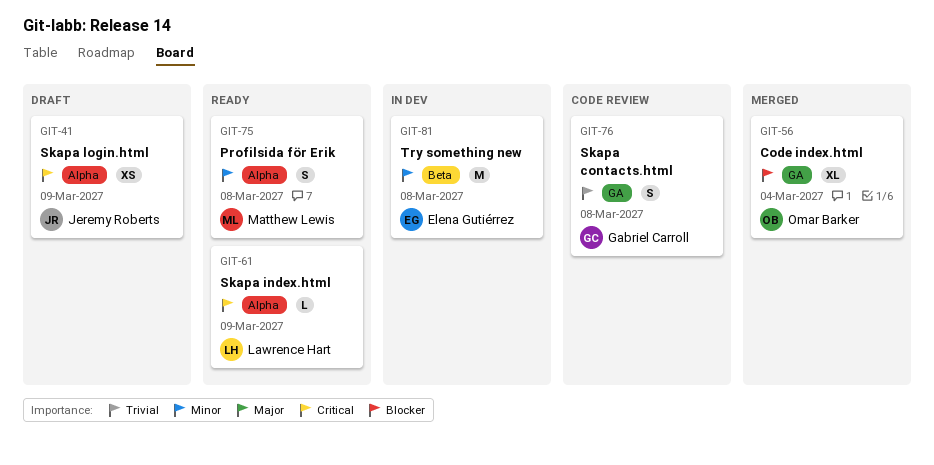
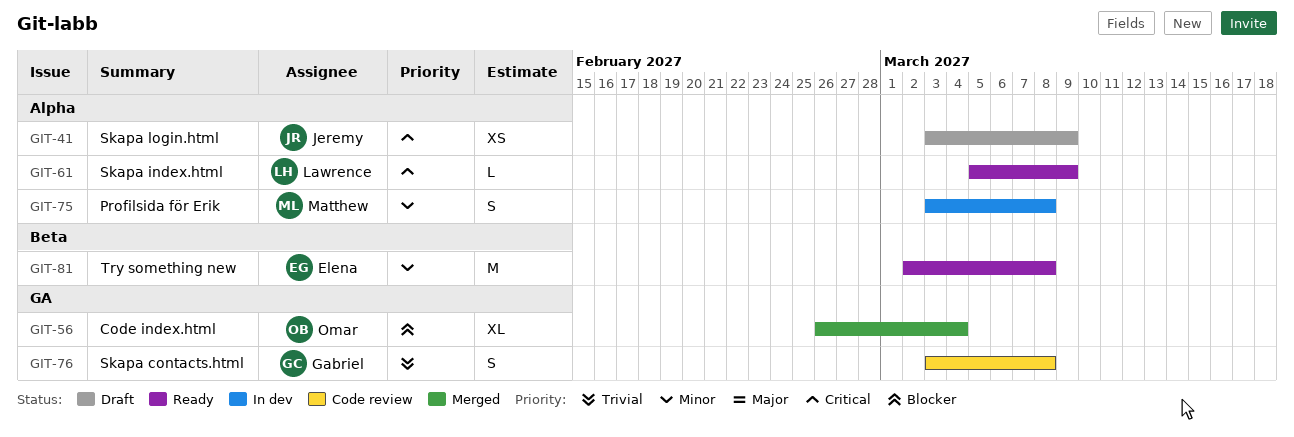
GIT-75, status: Ready -> In dev
GIT-81, status: In dev -> Ready

